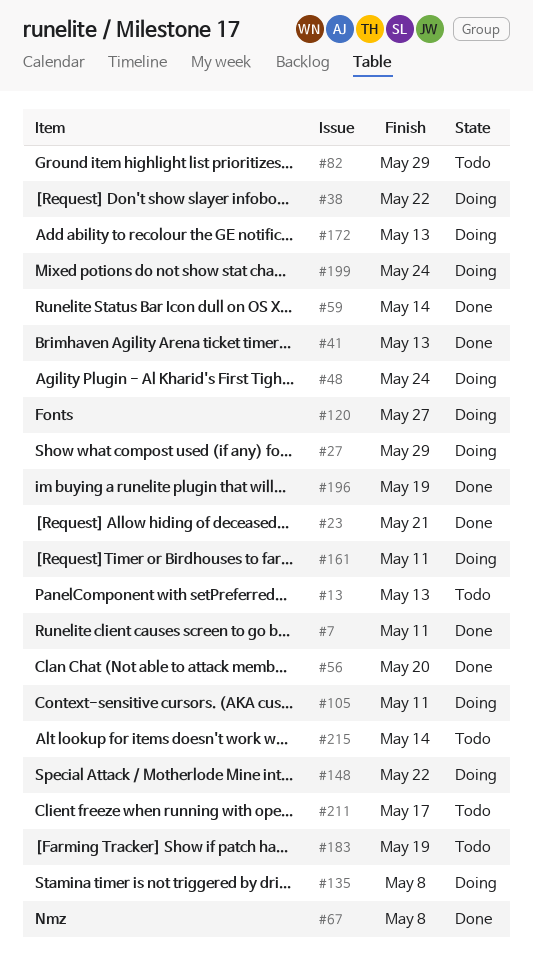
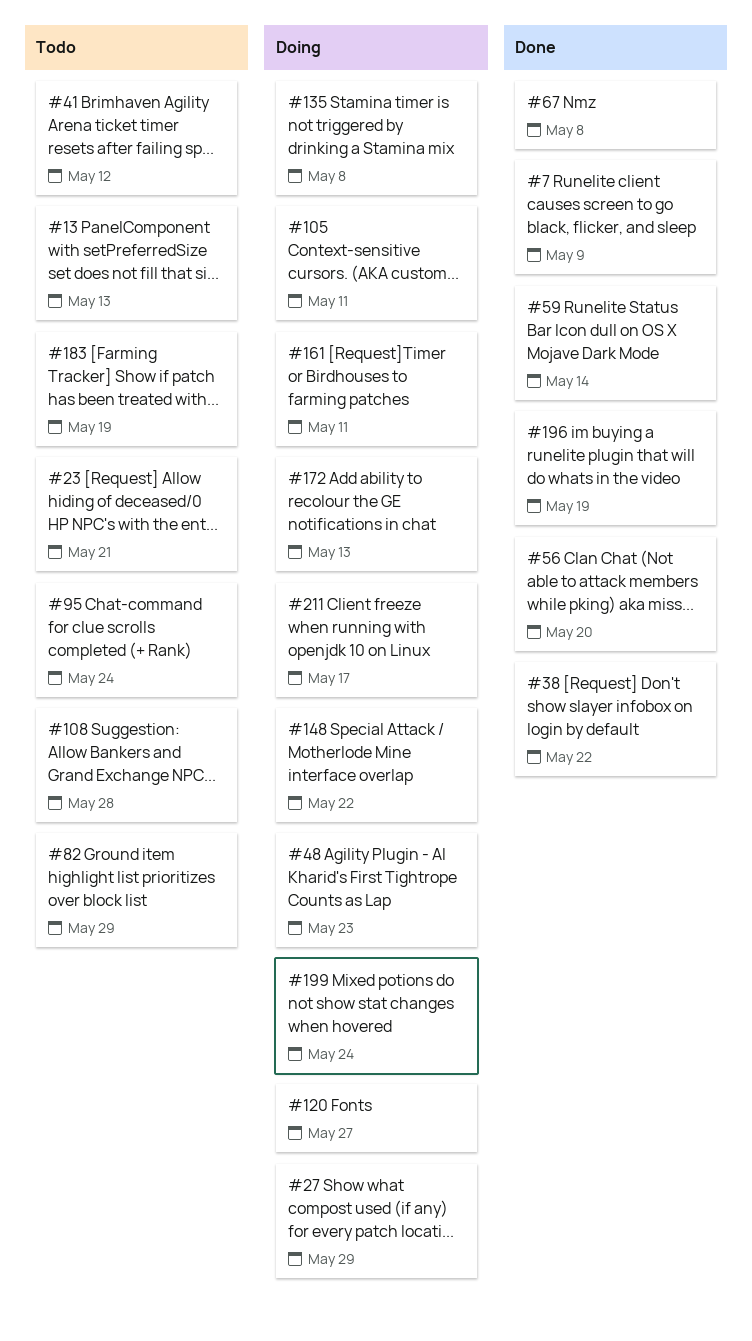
#7, due: May 11 -> May 9
#23, status: Done -> Todo
#38, status: Doing -> Done
#41, status: Done -> Todo
#41, due: May 13 -> May 12
#48, due: May 24 -> May 23
#95: none -> present
#108: none -> present
#211, status: Todo -> Doing
#215: present -> none

